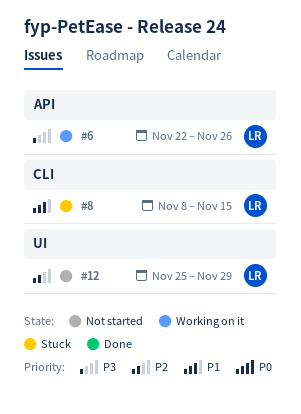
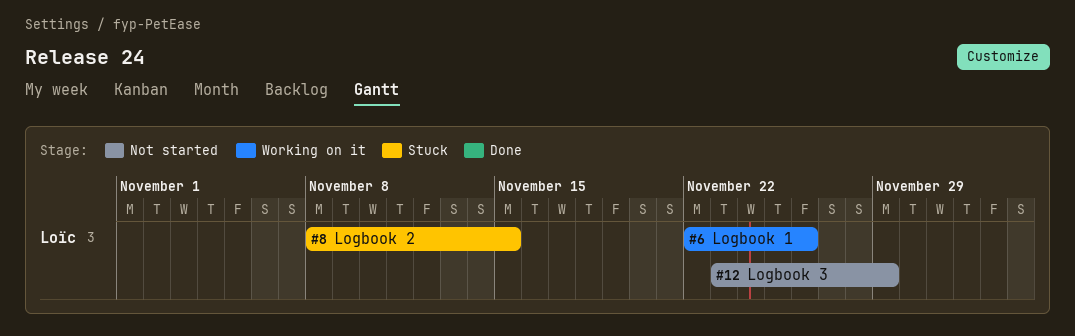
#12, start: Nov 25 -> Nov 23

